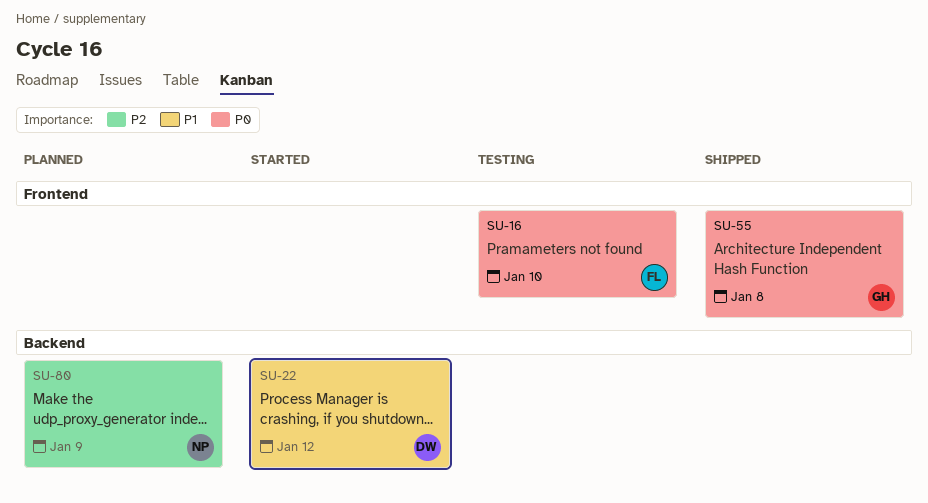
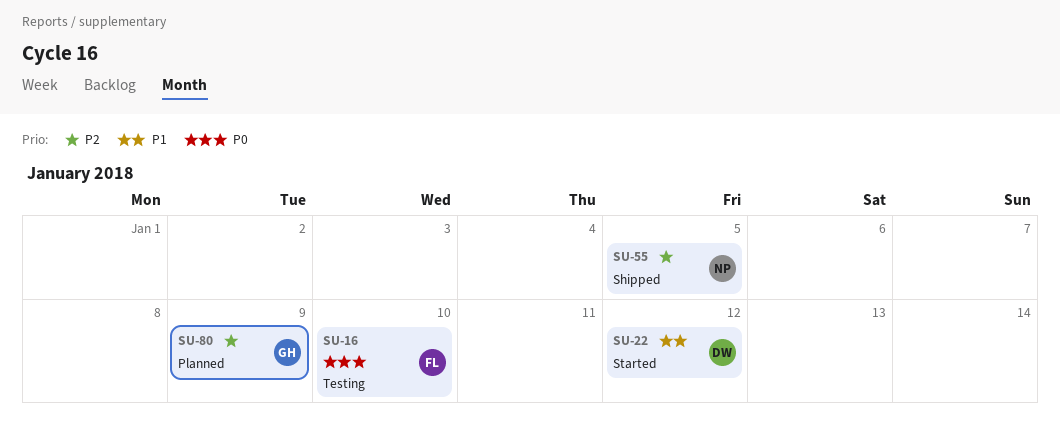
SU-55, owner: GH -> NP
SU-55, priority: P0 -> P2
SU-55, due: Jan 8 -> Jan 5
SU-80, owner: NP -> GH

